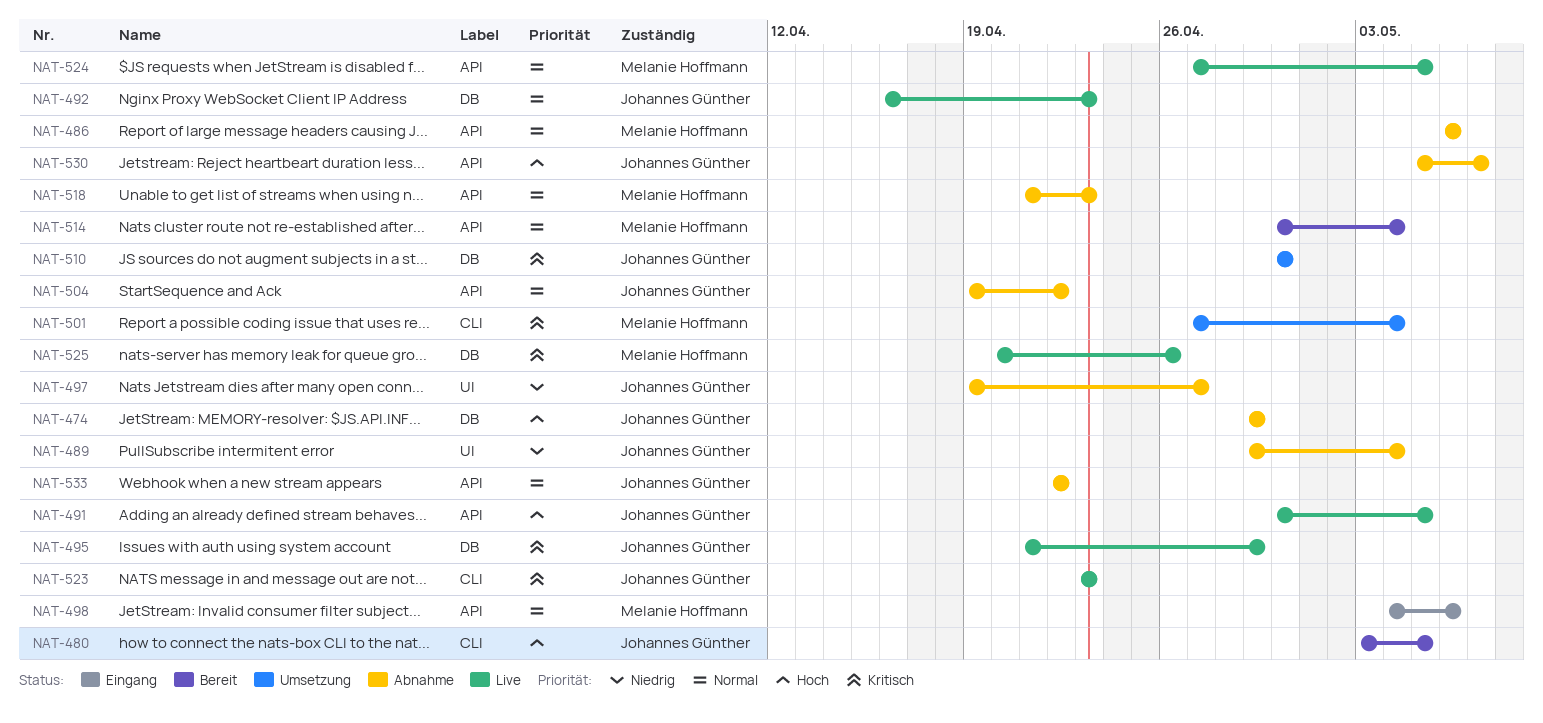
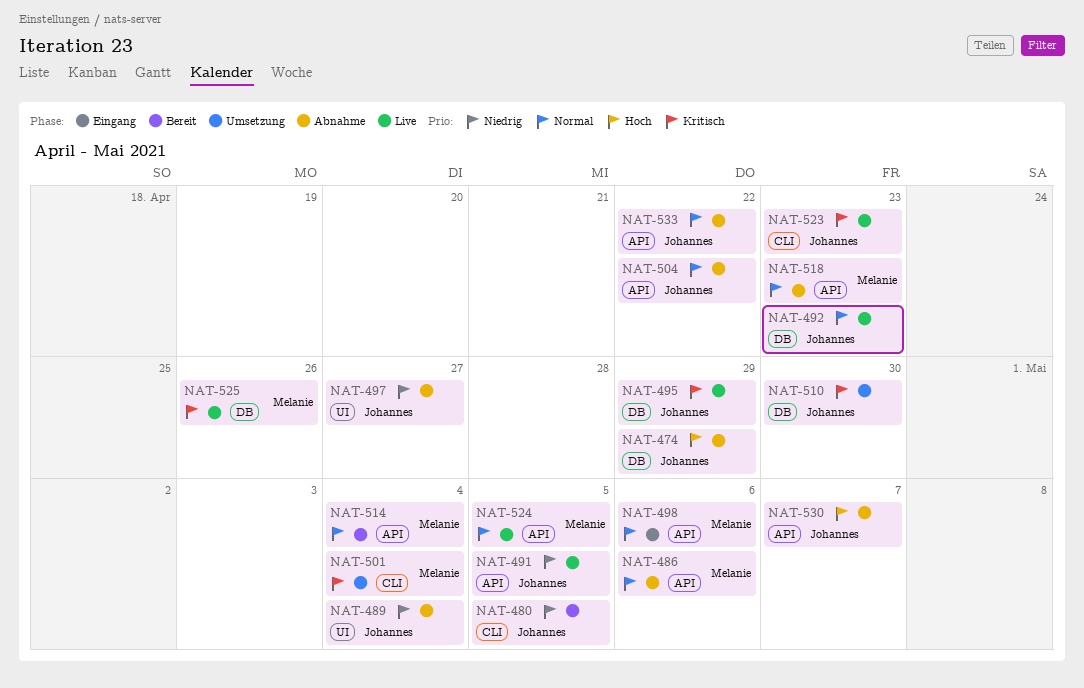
NAT-480, priority: Hoch -> Niedrig
NAT-491, priority: Hoch -> Niedrig

